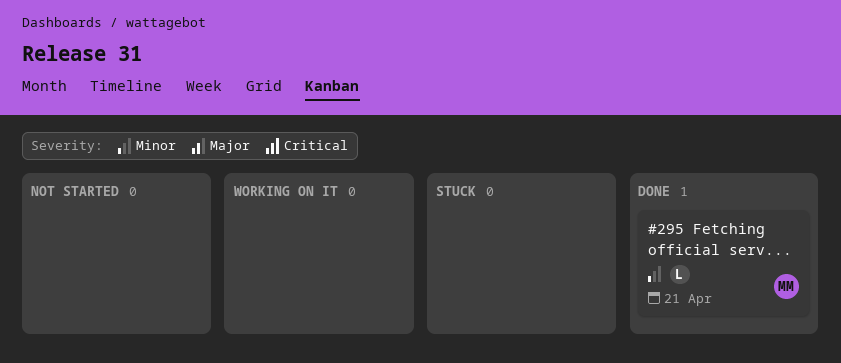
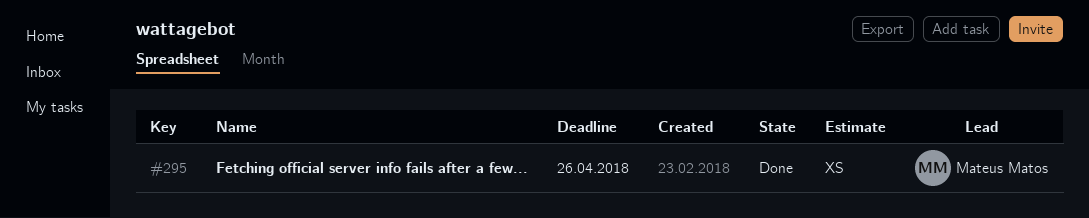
#295, estimate: L -> XS
#295, due: Apr 21 -> Apr 26

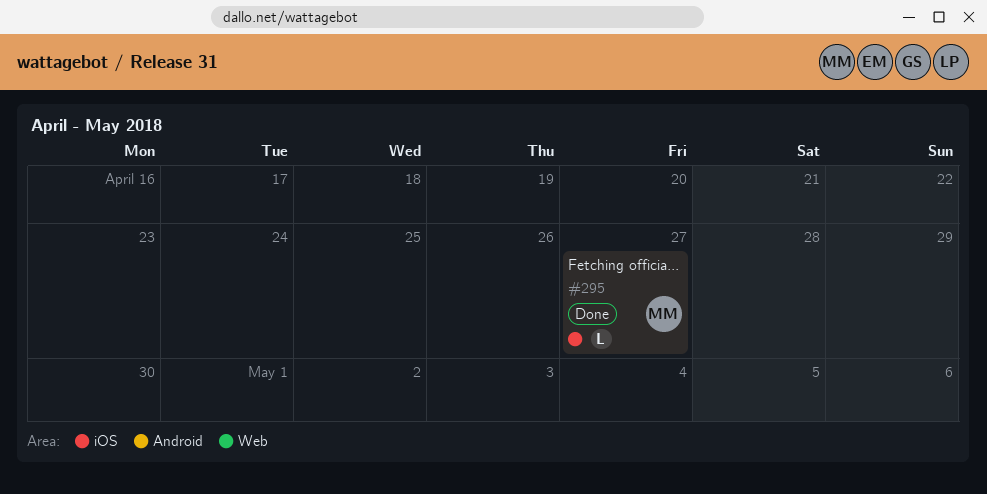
#295, estimate: XS -> L
#295, due: Apr 26 -> Apr 27

